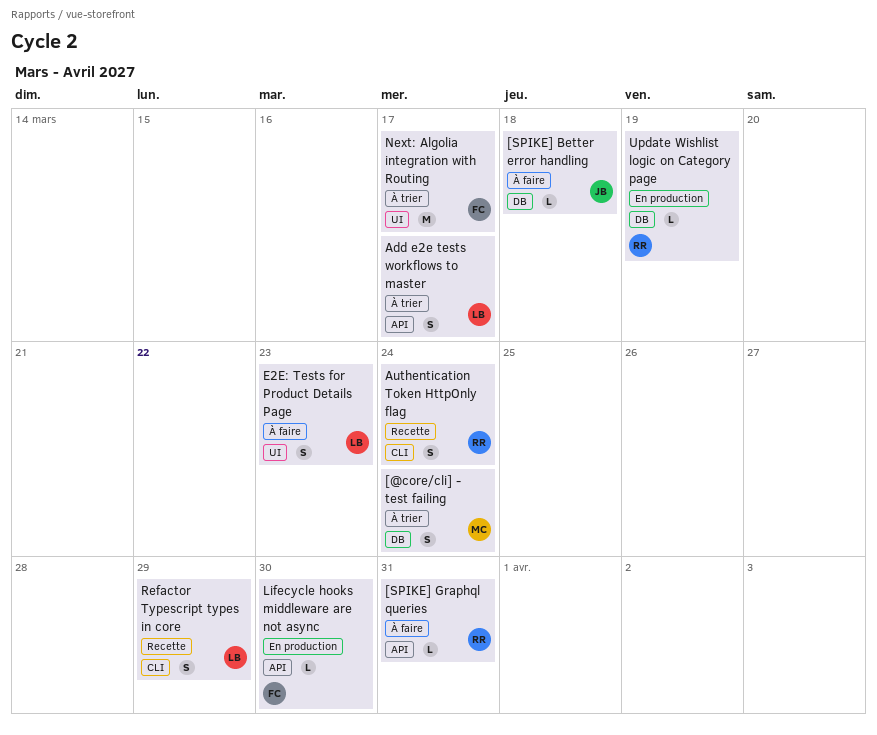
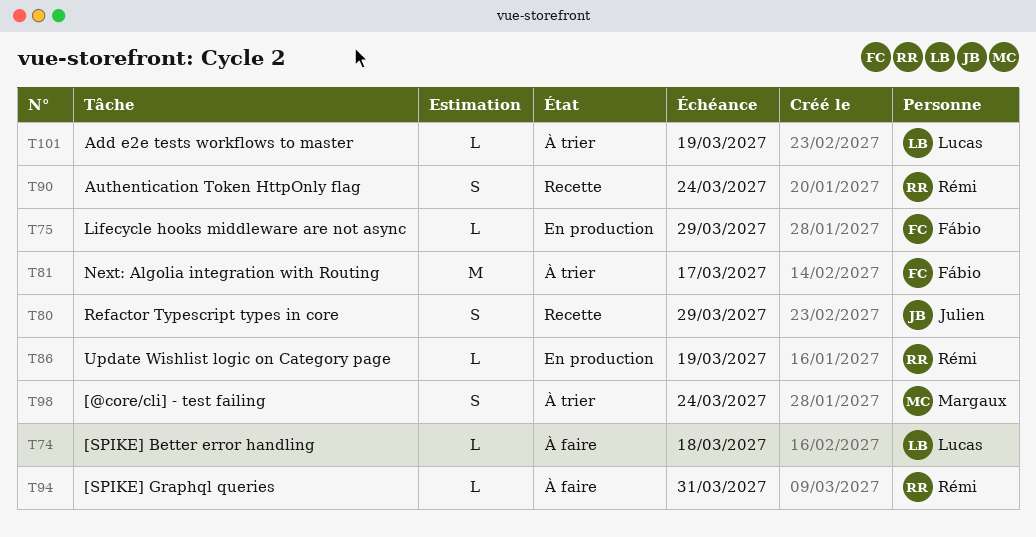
[SPIKE] Better error handling, owner: Julien -> Lucas
Add e2e tests workflows to master, estimate: S -> L
Add e2e tests workflows to master, due: Mar 17 -> Mar 19
E2E: Tests for Product Details Page: present -> none
Lifecycle hooks middleware are not async, due: Mar 30 -> Mar 29
Refactor Typescript types in core, owner: Lucas -> Julien

